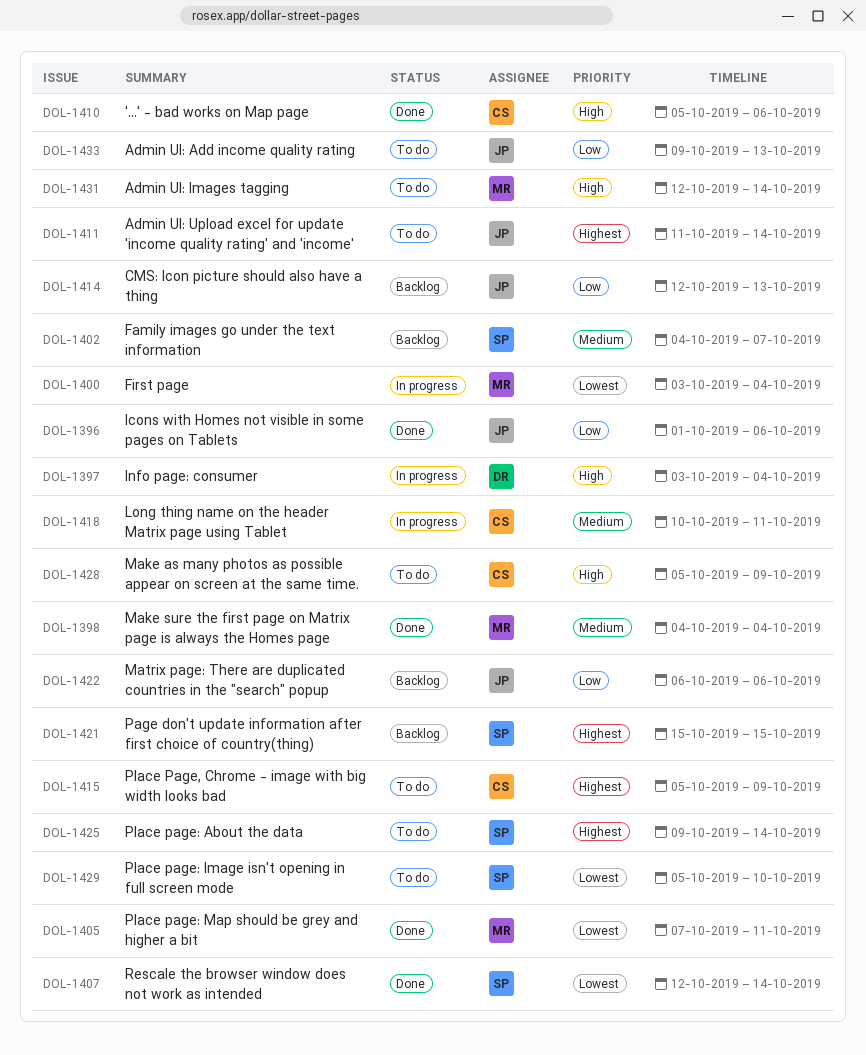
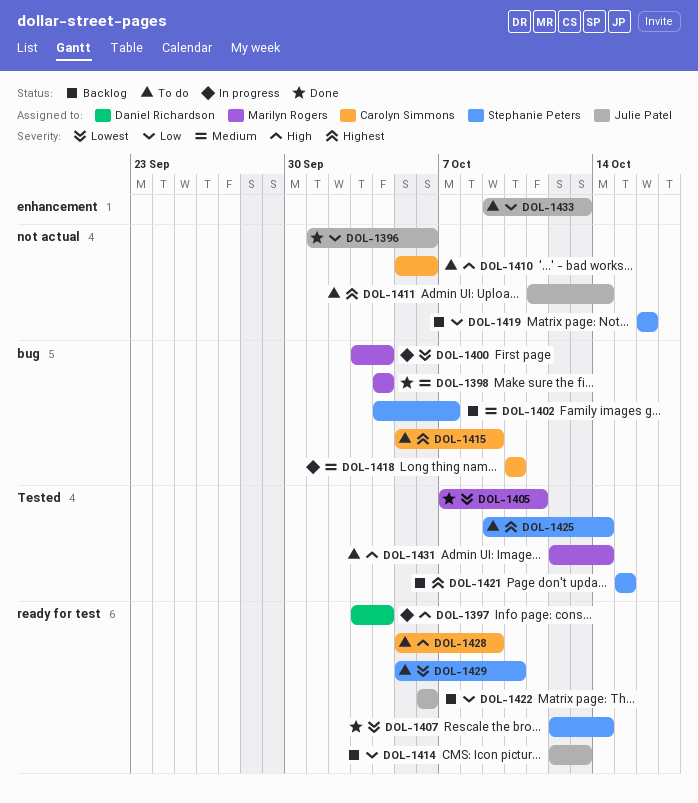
DOL-1410, status: Done -> To do
DOL-1418, due: Oct 11 -> Oct 10
DOL-1419: none -> present

